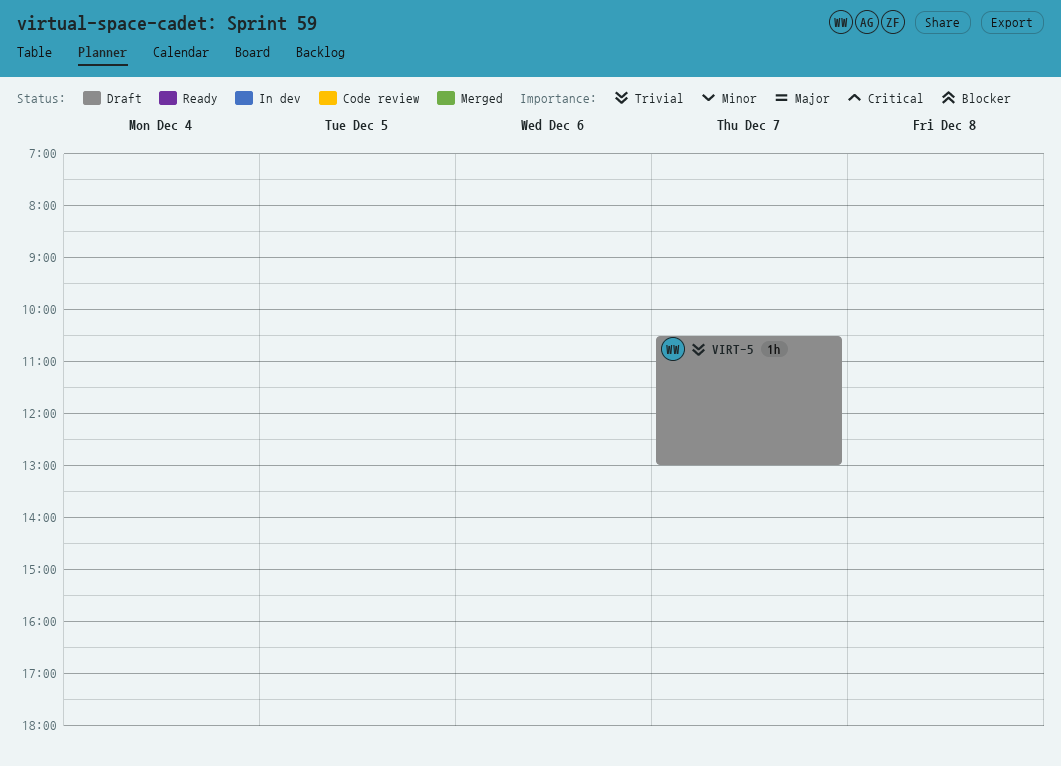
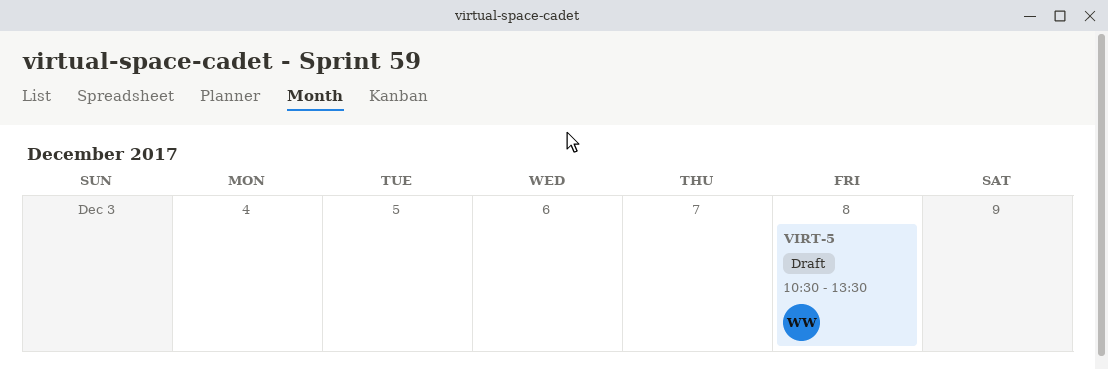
VIRT-5, day: Dec 7 -> Dec 8
VIRT-5, ends: 13:00 -> 13:30

